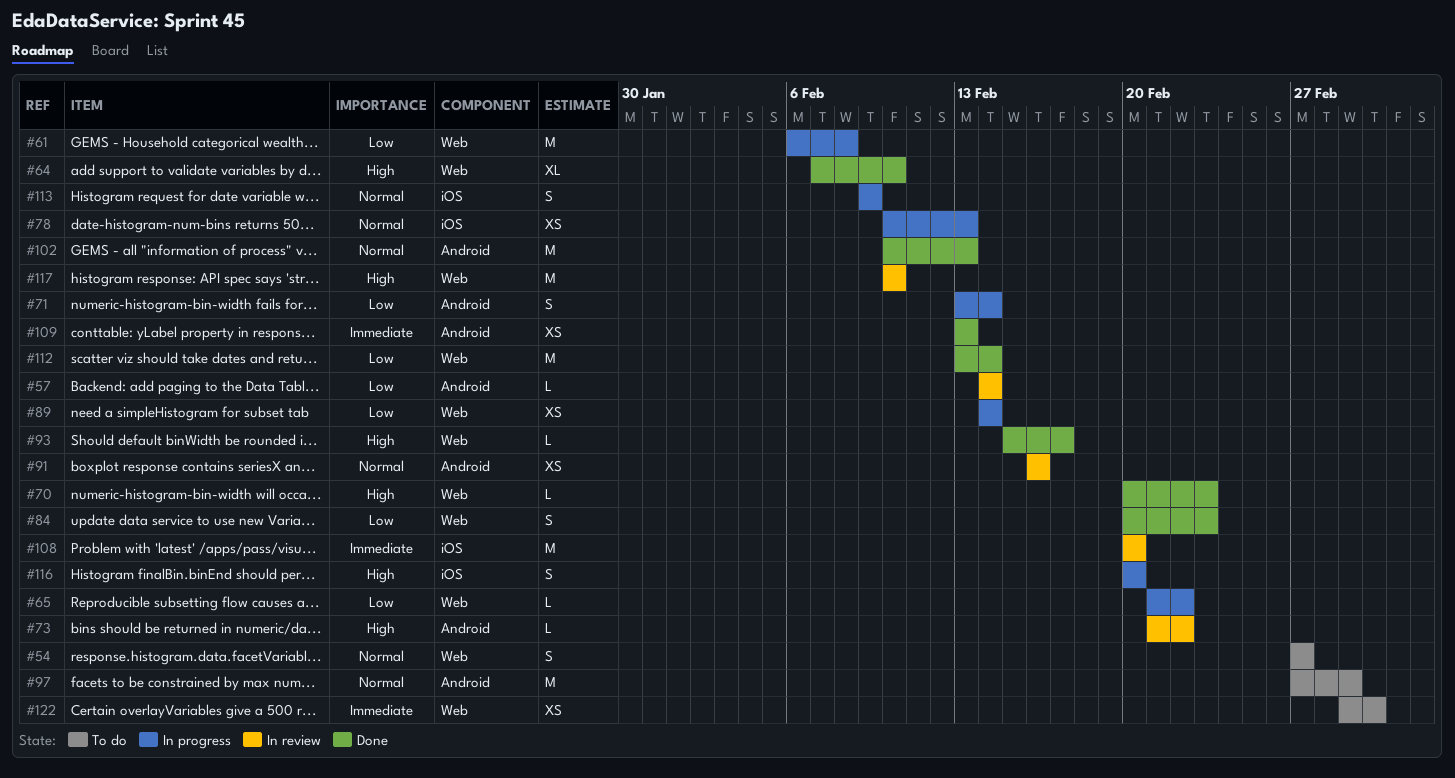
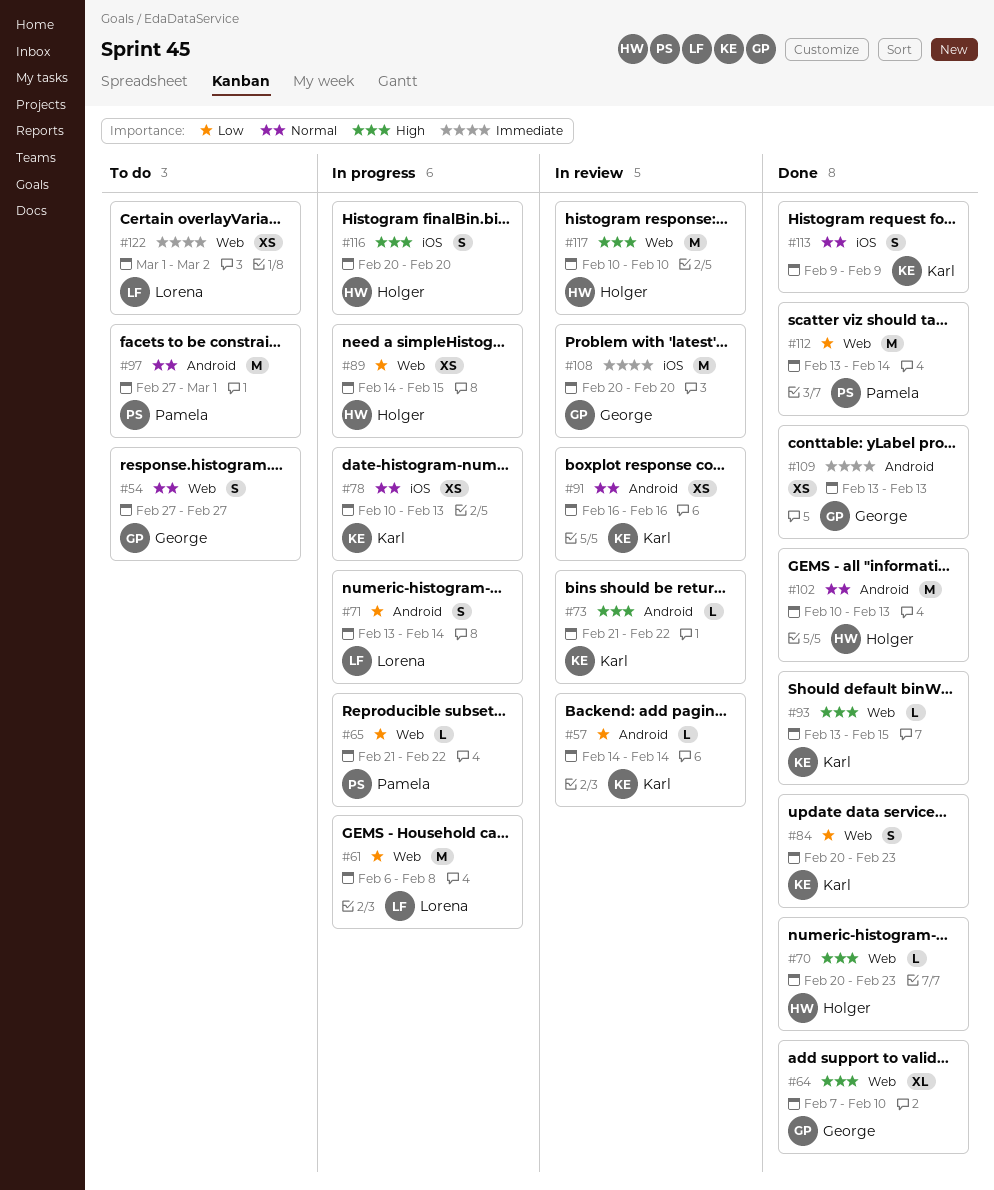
#89, due: Feb 14 -> Feb 15
#93, start: Feb 15 -> Feb 13
#93, due: Feb 17 -> Feb 15
#113, status: In progress -> Done

